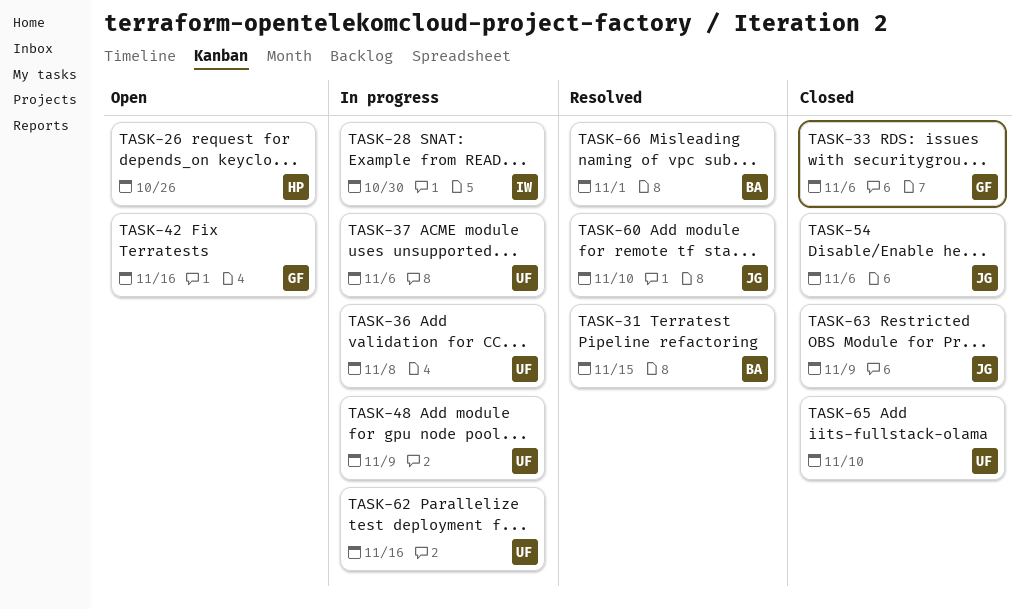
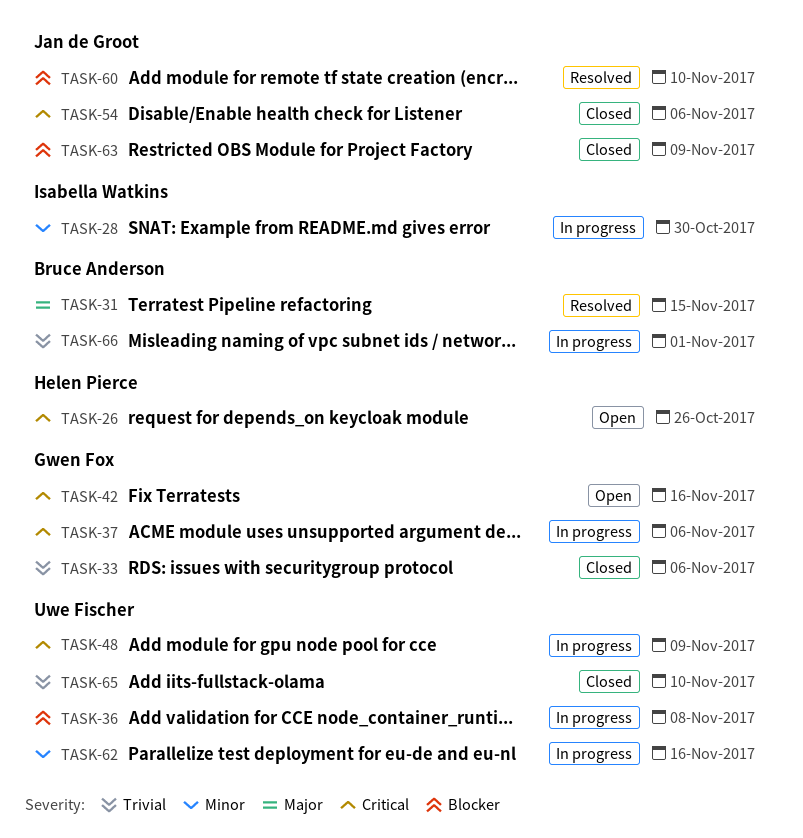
TASK-37, owner: Uwe Fischer -> Gwen Fox
TASK-66, status: Resolved -> In progress

